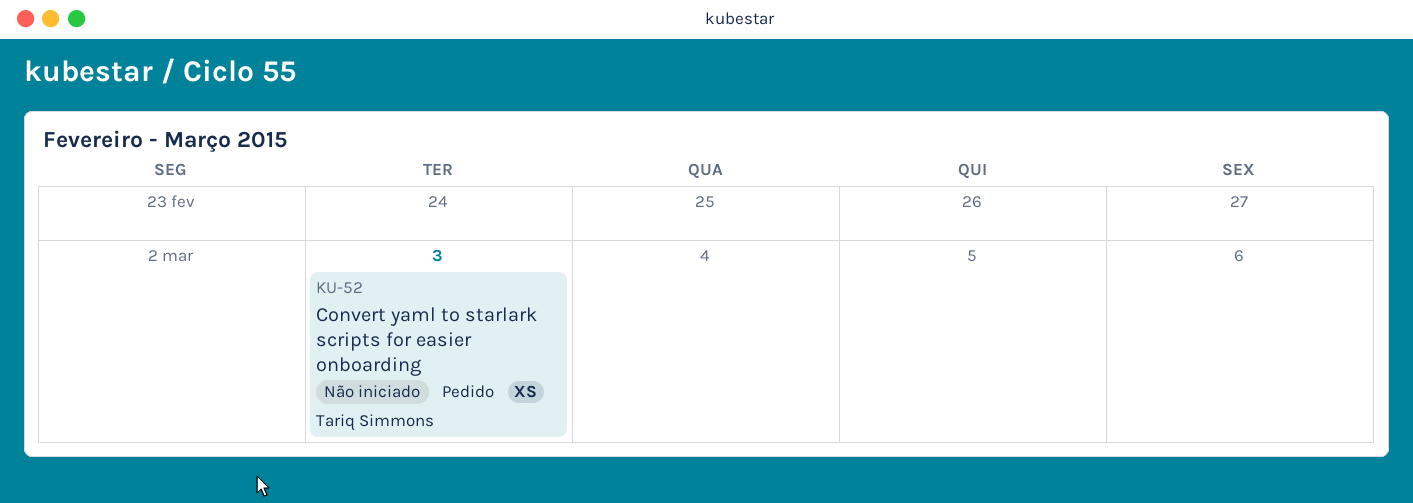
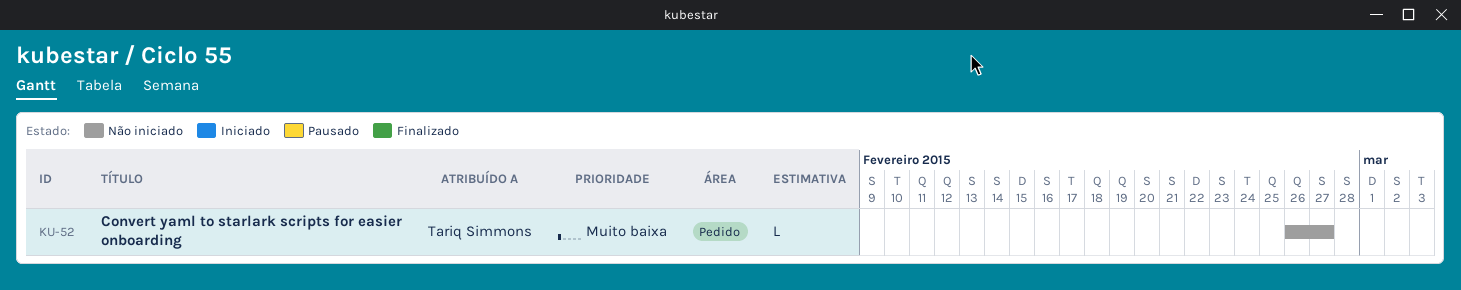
KU-52, estimate: XS -> L
KU-52, due: Mar 3 -> Feb 27

